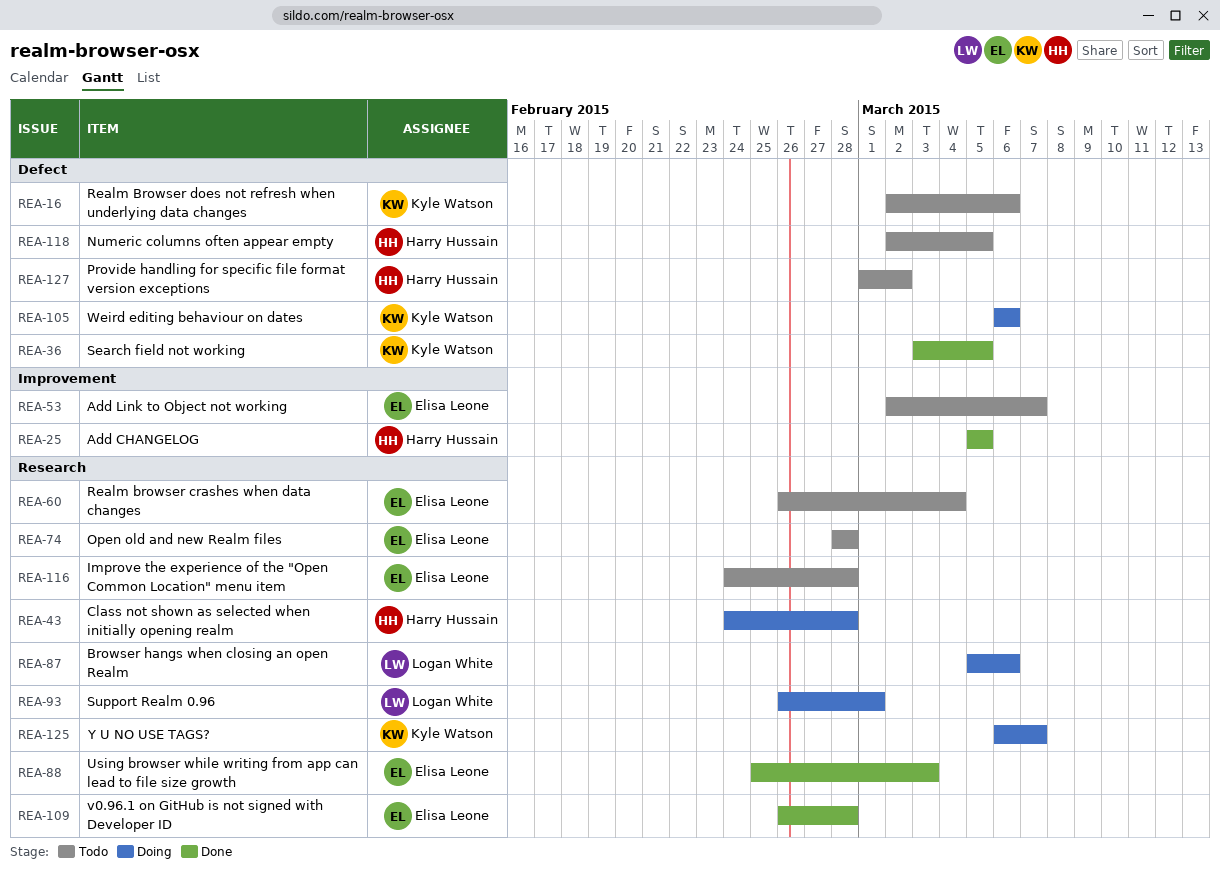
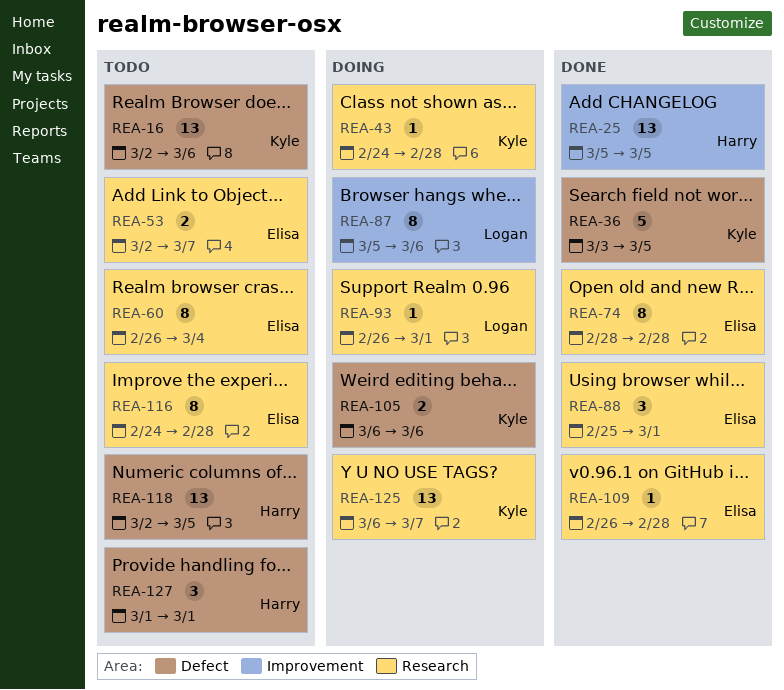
REA-43, owner: Harry Hussain -> Kyle Watson
REA-53, label: Improvement -> Research
REA-74, status: Todo -> Done
REA-87, label: Research -> Improvement
REA-88, due: Mar 3 -> Mar 1
REA-127, due: Mar 2 -> Mar 1

